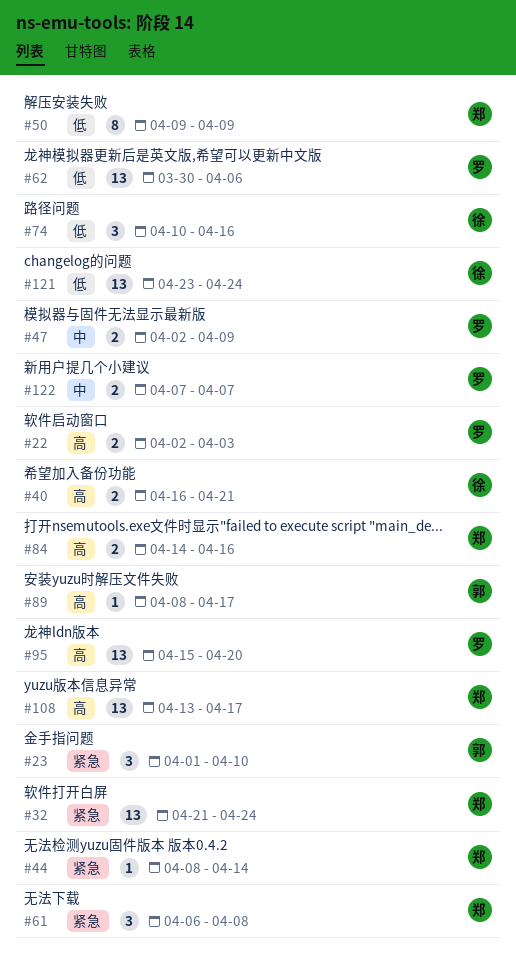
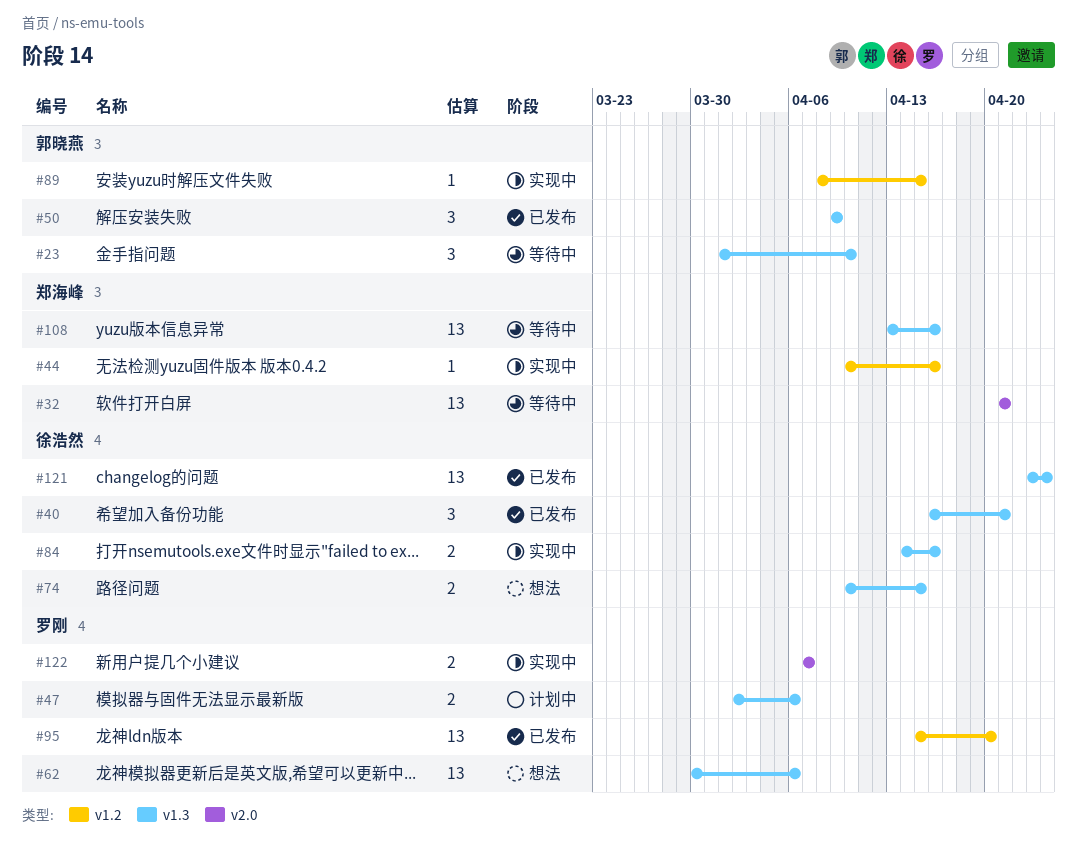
#22: present -> none
#32, due: Apr 24 -> Apr 21
#40, estimate: 2 -> 3
#44, start: Apr 8 -> Apr 10
#44, due: Apr 14 -> Apr 16
#47, due: Apr 9 -> Apr 6
#50, owner: 郑海峰 -> 郭晓燕
#50, estimate: 8 -> 3
#61: present -> none
#74, estimate: 3 -> 2
#74, due: Apr 16 -> Apr 15
#84, owner: 郑海峰 -> 徐浩然
#89, due: Apr 17 -> Apr 15
#108, due: Apr 17 -> Apr 16

